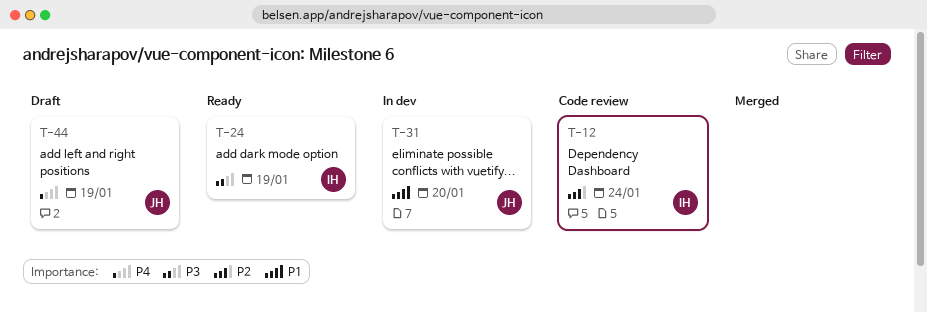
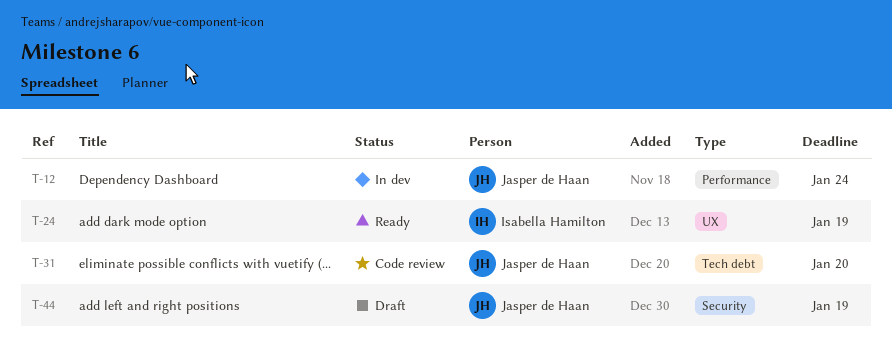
T-12, status: Code review -> In dev
T-12, owner: Isabella Hamilton -> Jasper de Haan
T-31, status: In dev -> Code review

